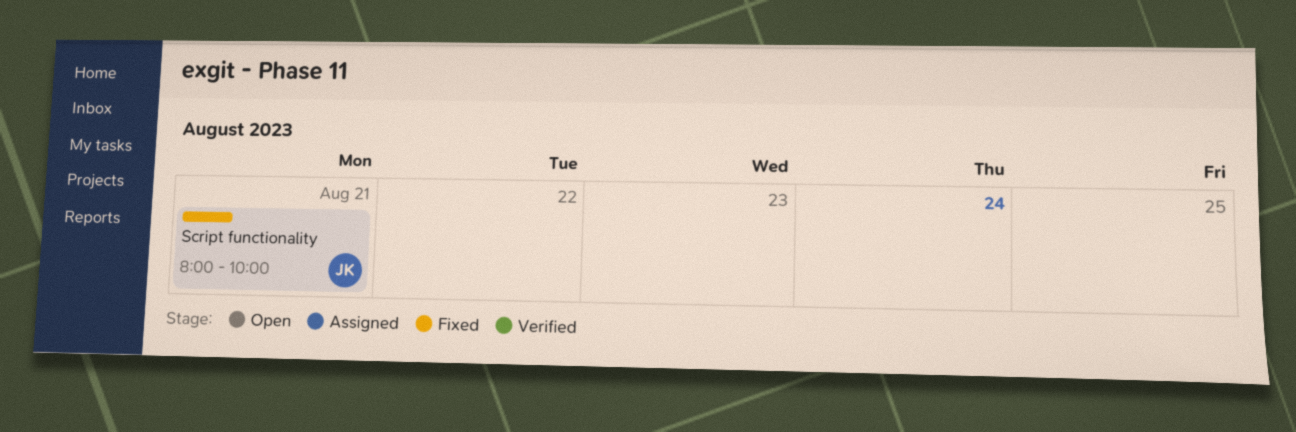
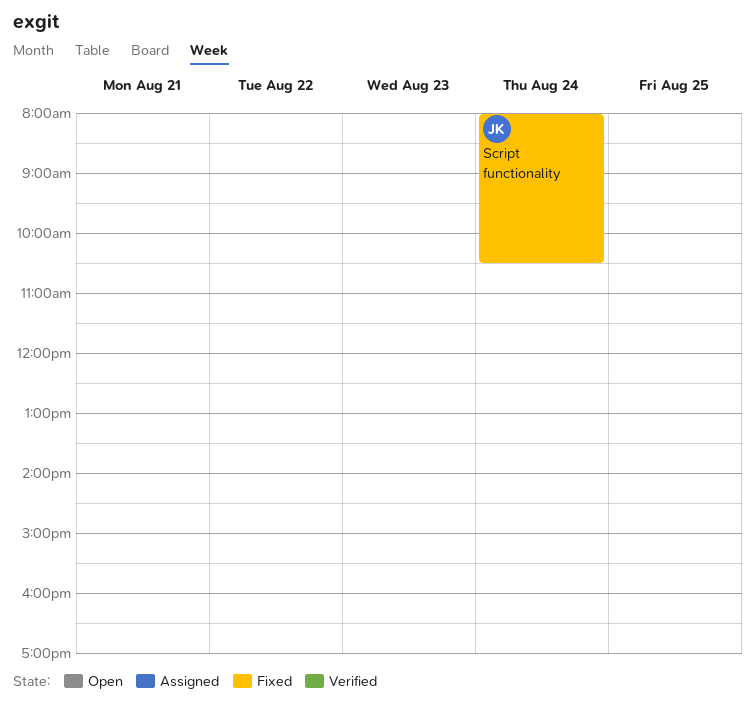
Script functionality, day: Aug 21 -> Aug 24
Script functionality, ends: 10:00 -> 10:30

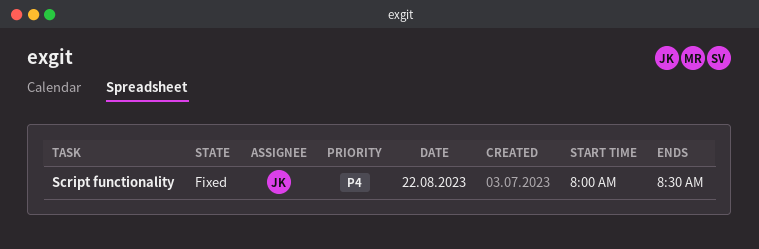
Script functionality, day: Aug 24 -> Aug 22
Script functionality, ends: 10:30 -> 08:30

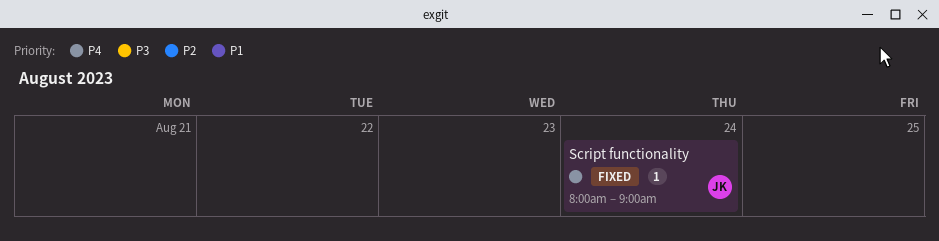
Script functionality, day: Aug 22 -> Aug 24
Script functionality, ends: 08:30 -> 09:00

